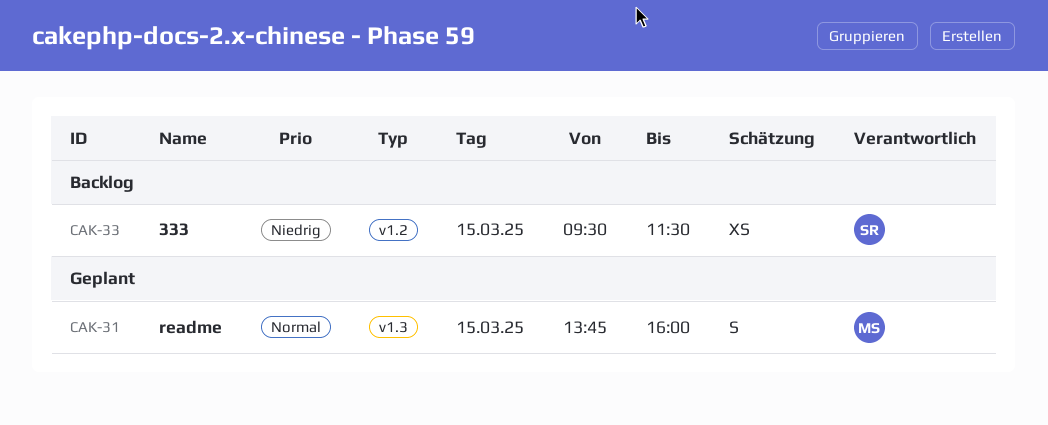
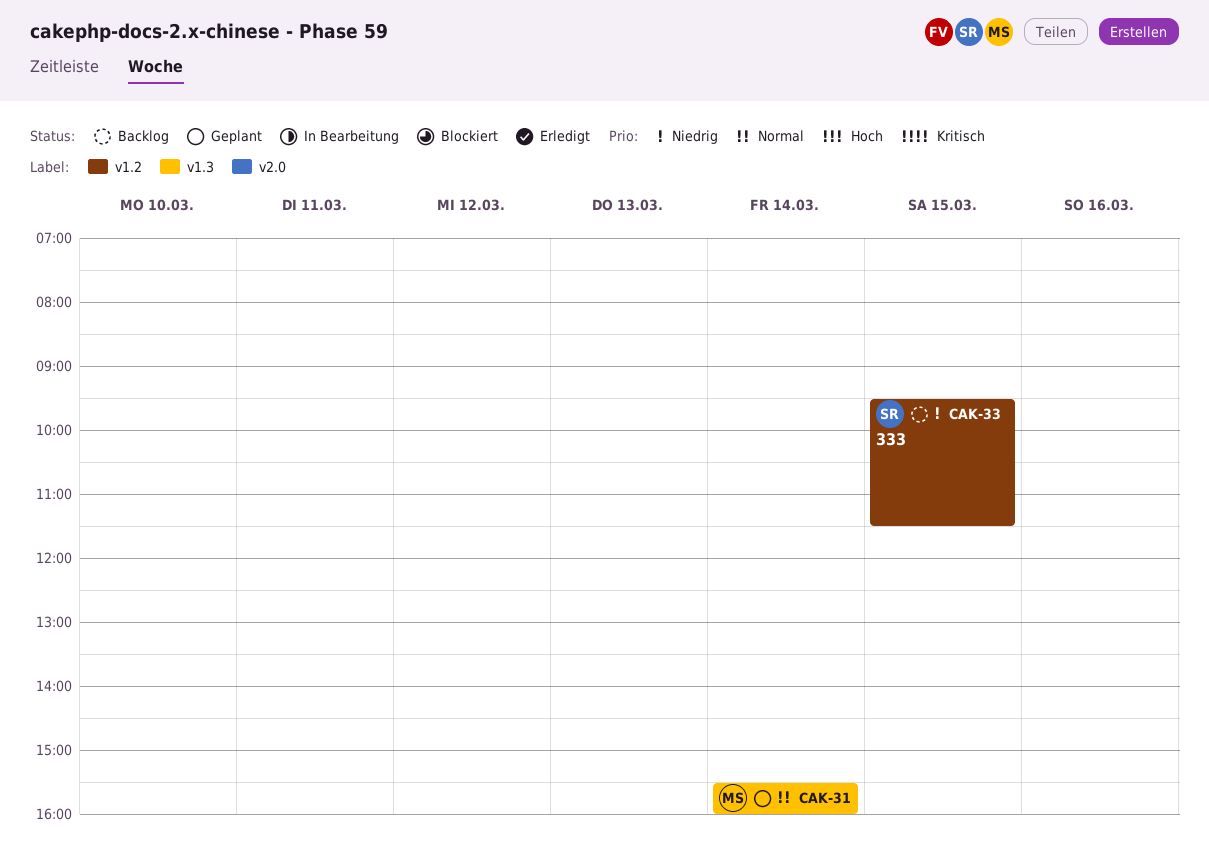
CAK-31, day: Mar 15 -> Mar 14
CAK-31, begins: 13:45 -> 15:30

